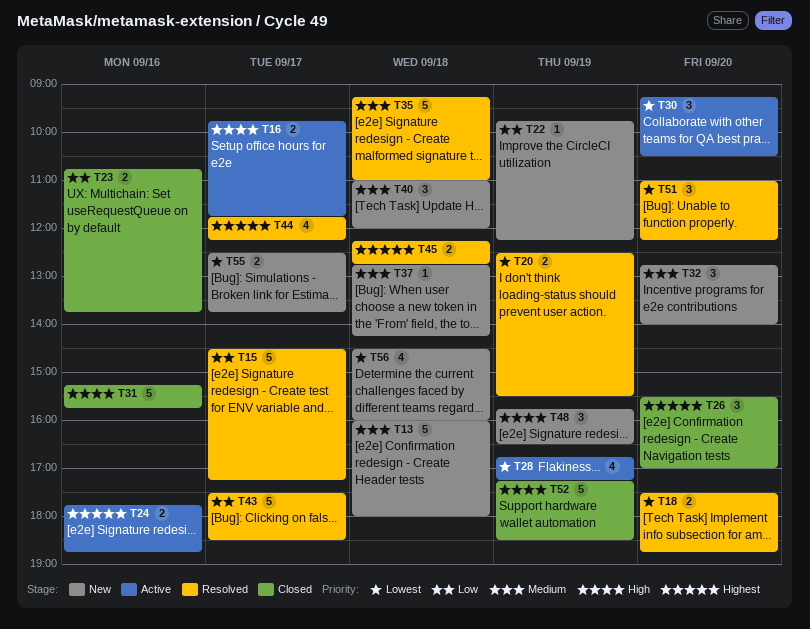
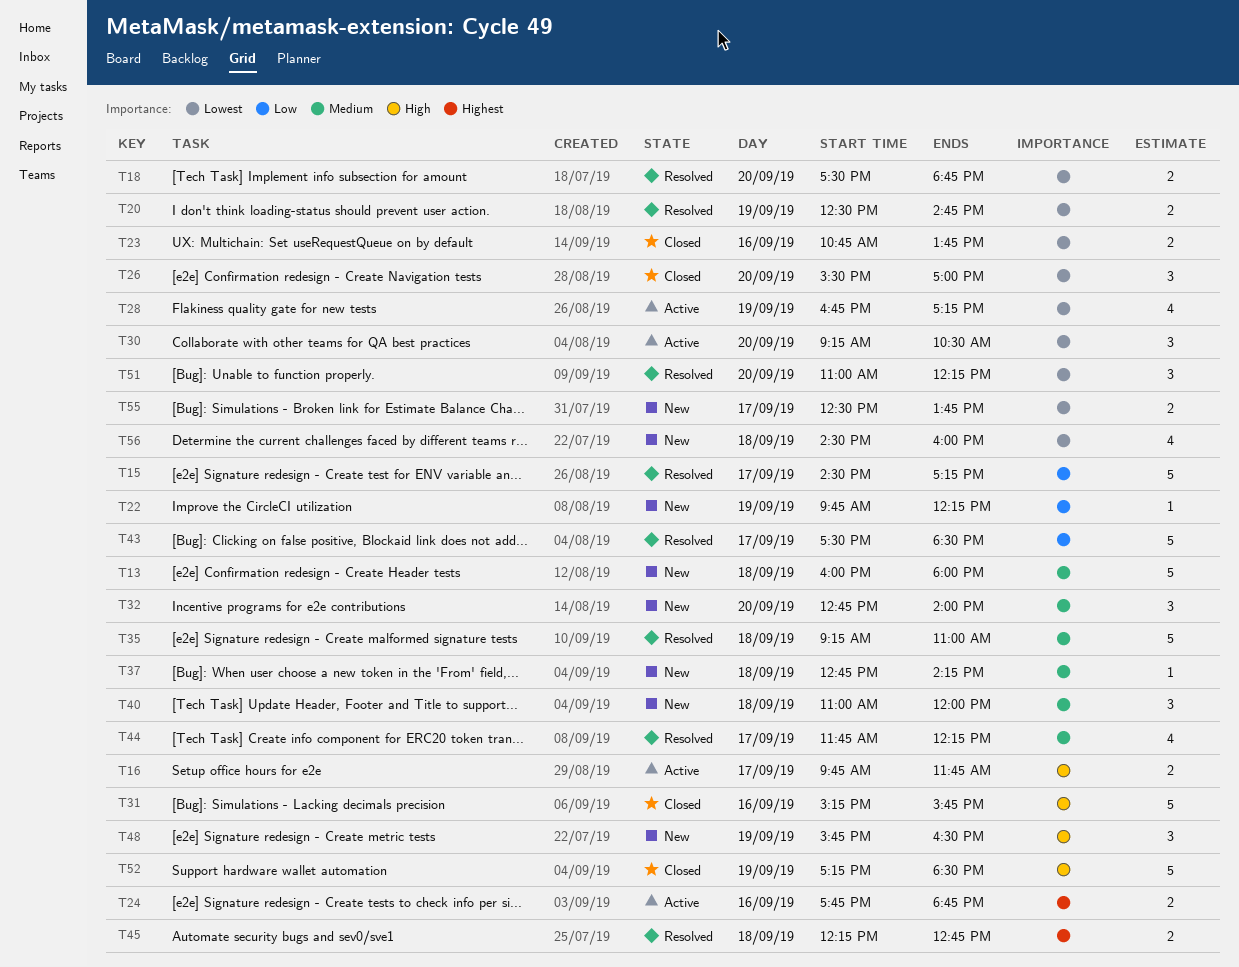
T20, ends: 15:30 -> 14:45
T23, priority: Low -> Lowest
T26, priority: Highest -> Lowest
T44, priority: Highest -> Medium

